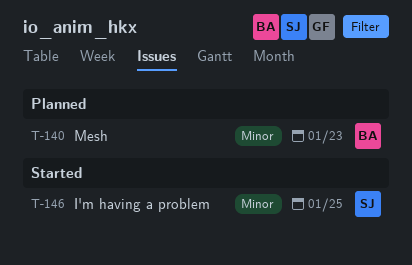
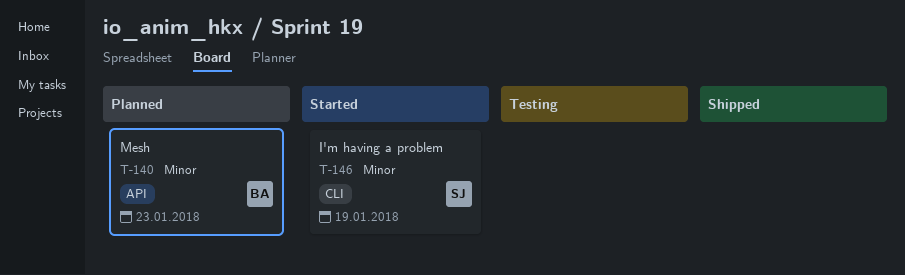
T-146, due: Jan 25 -> Jan 19

